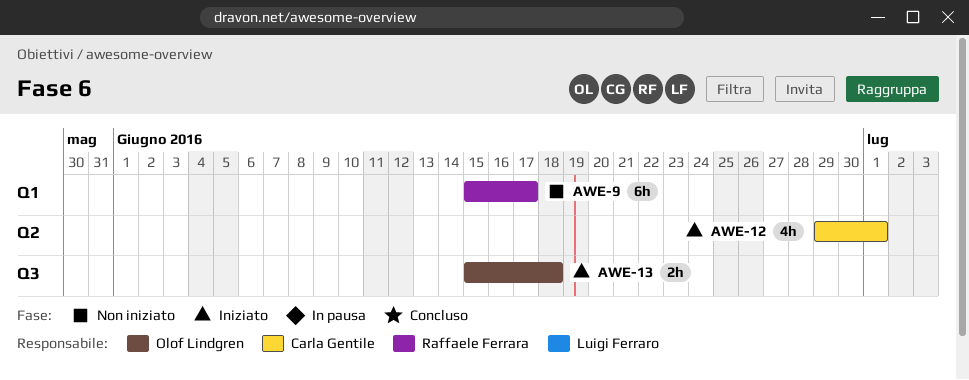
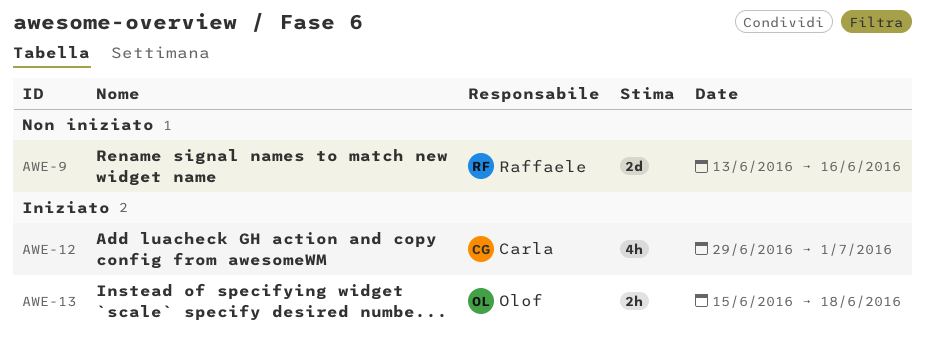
AWE-9, estimate: 6h -> 2d
AWE-9, start: Jun 15 -> Jun 13
AWE-9, due: Jun 17 -> Jun 16

